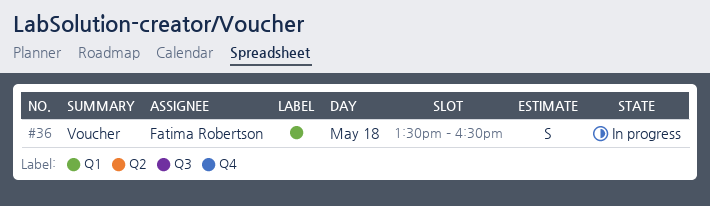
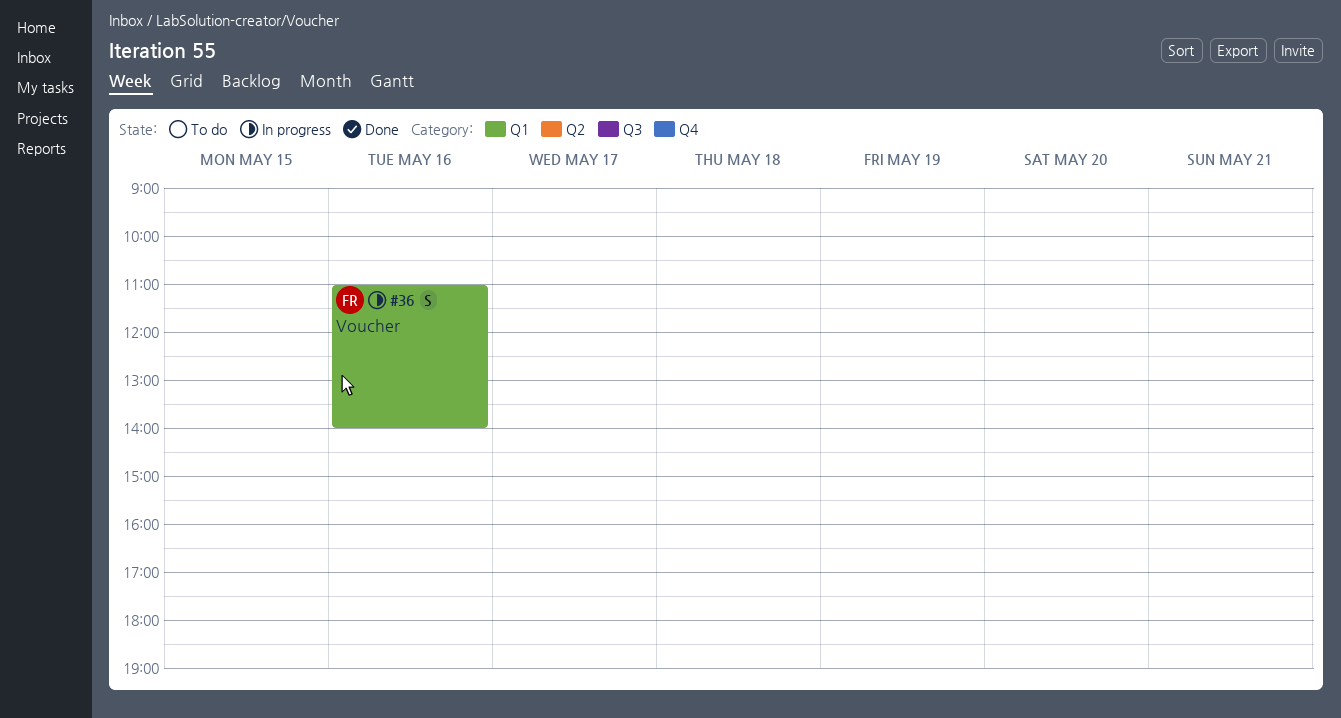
#36, day: May 18 -> May 16
#36, begins: 13:30 -> 11:00
#36, ends: 16:30 -> 14:00

